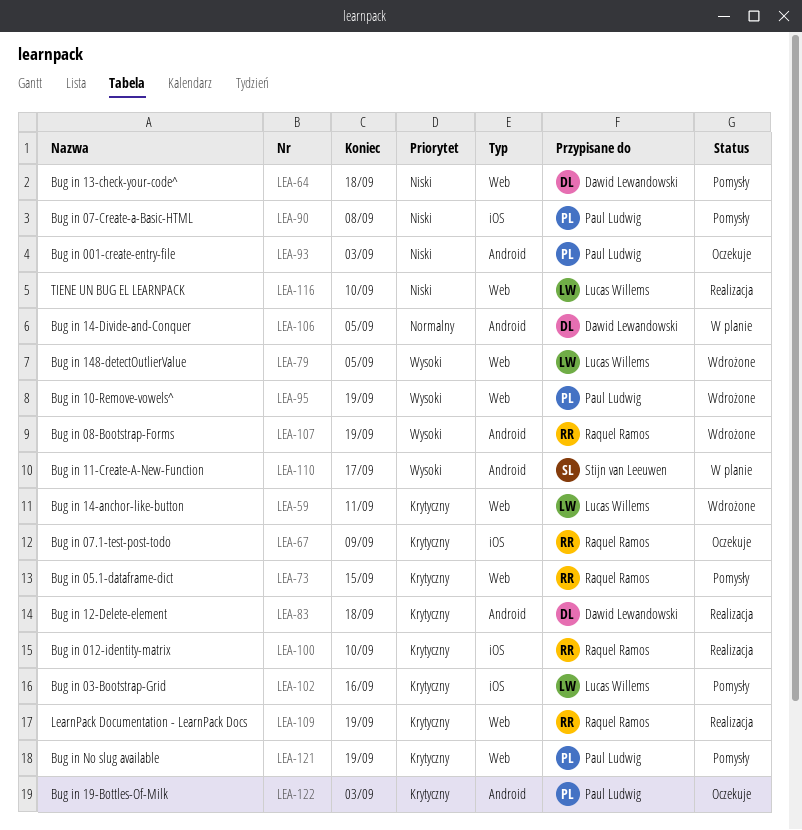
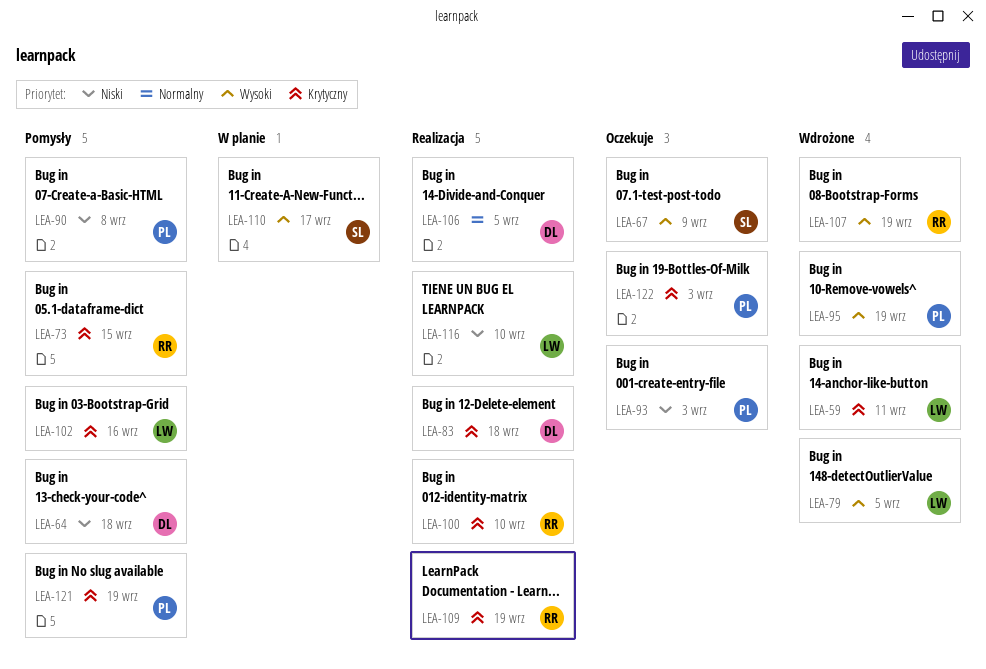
LEA-67, owner: Raquel Ramos -> Stijn van Leeuwen
LEA-67, priority: Krytyczny -> Wysoki
LEA-106, status: W planie -> Realizacja

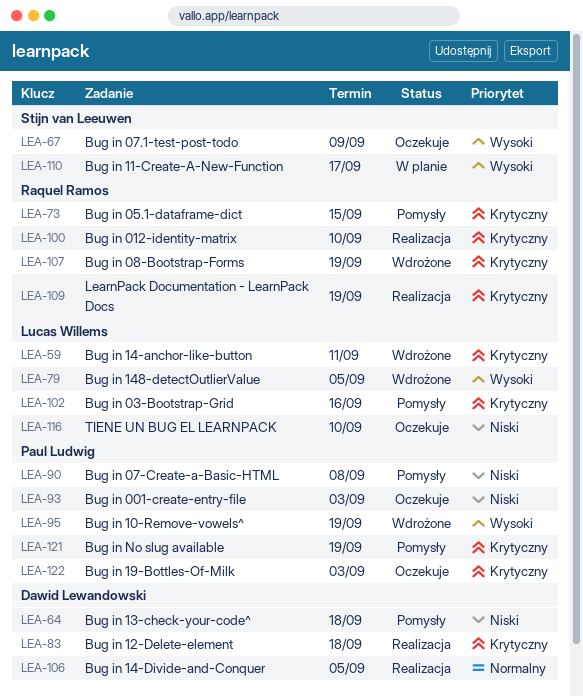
LEA-107, priority: Wysoki -> Krytyczny
LEA-116, status: Realizacja -> Oczekuje

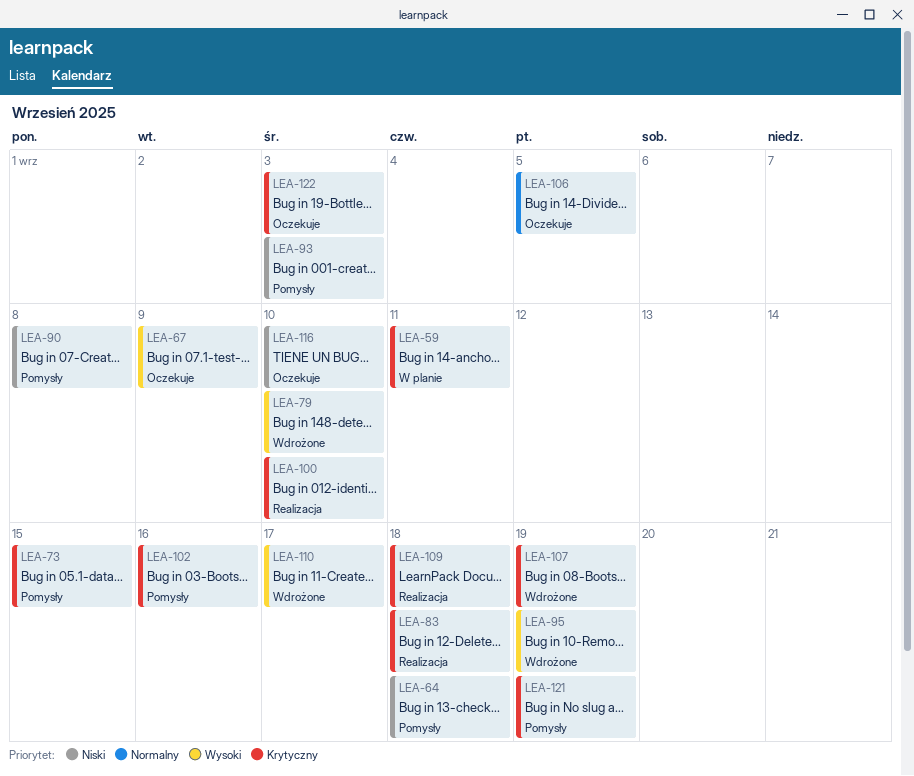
LEA-59, status: Wdrożone -> W planie
LEA-79, due: Sep 5 -> Sep 10
LEA-93, status: Oczekuje -> Pomysły
LEA-106, status: Realizacja -> Oczekuje
LEA-109, due: Sep 19 -> Sep 18
LEA-110, status: W planie -> Wdrożone

